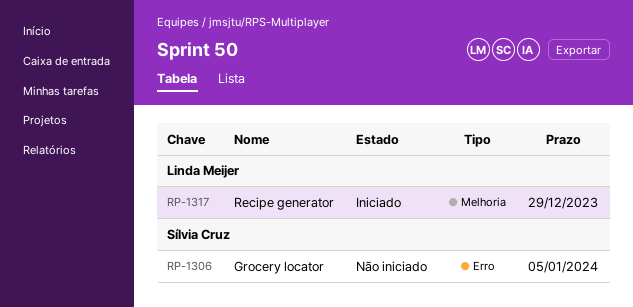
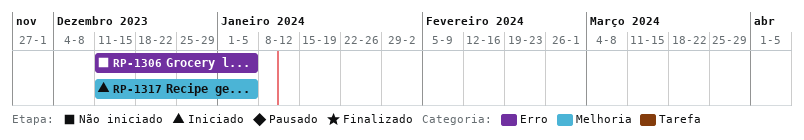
RP-1317, due: Dec 29 -> Jan 5

